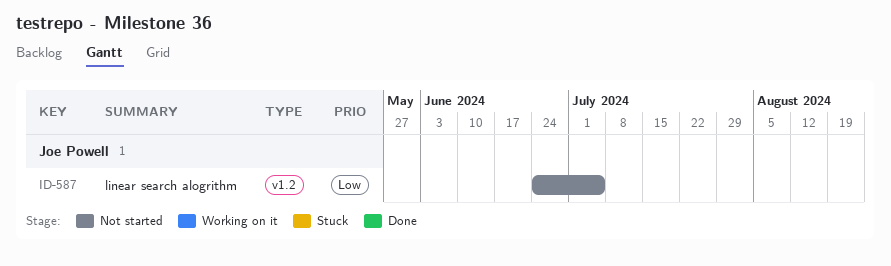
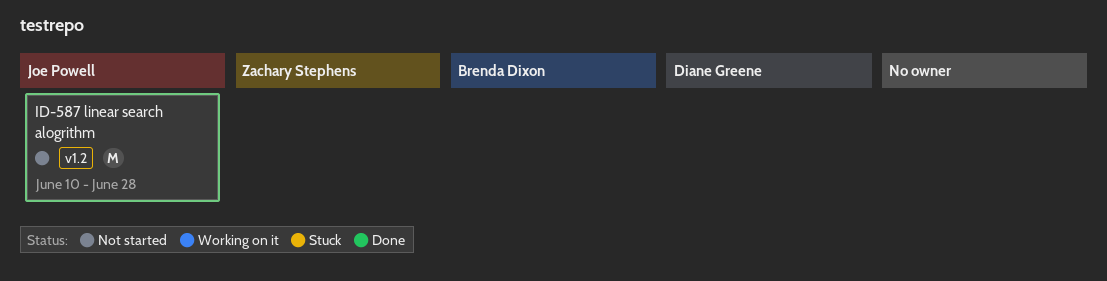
ID-587, start: Jun 24 -> Jun 10
ID-587, due: Jul 5 -> Jun 28

